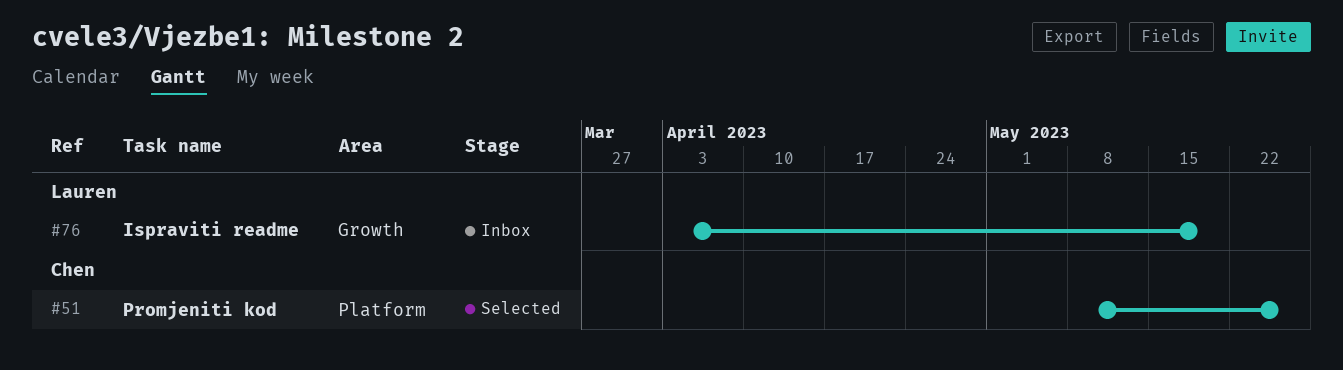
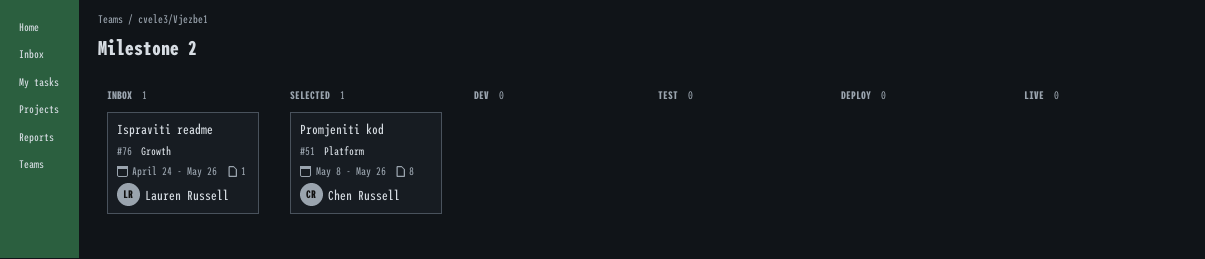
#76, start: Apr 3 -> Apr 24
#76, due: May 19 -> May 26

